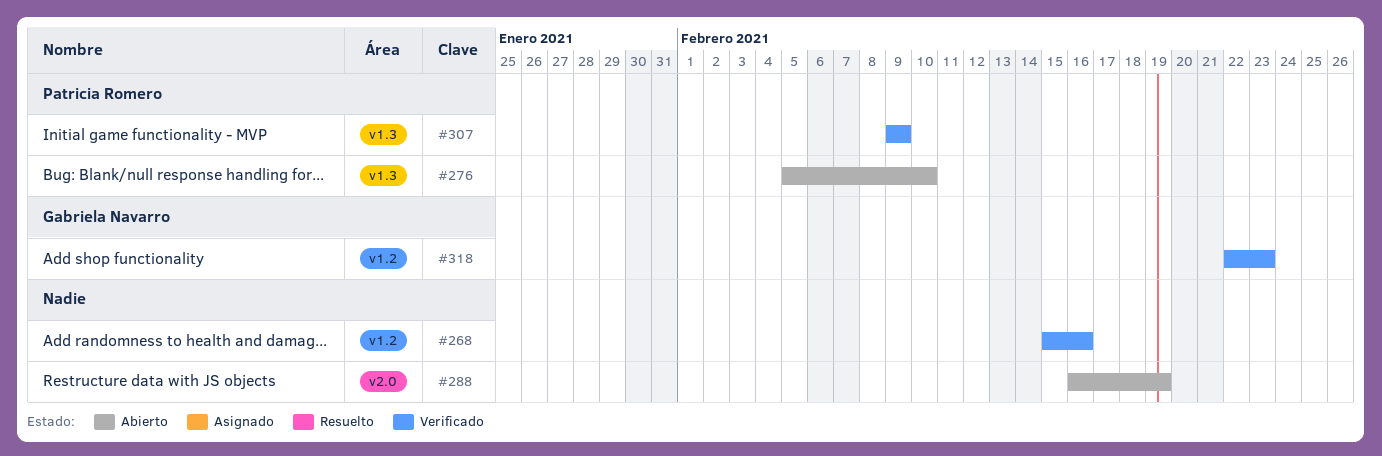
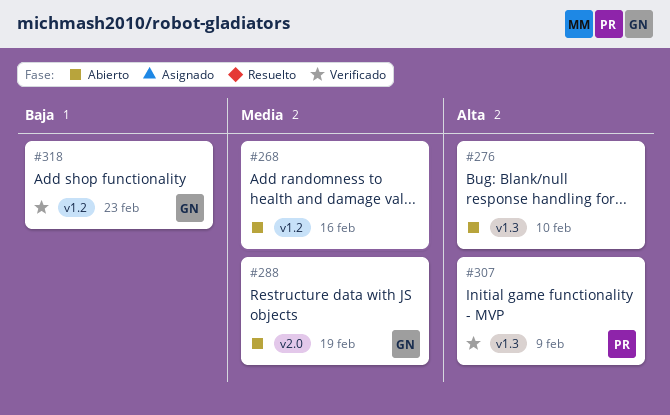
#268, status: Verificado -> Abierto
#276, owner: Patricia Romero -> none
#288, owner: none -> Gabriela Navarro

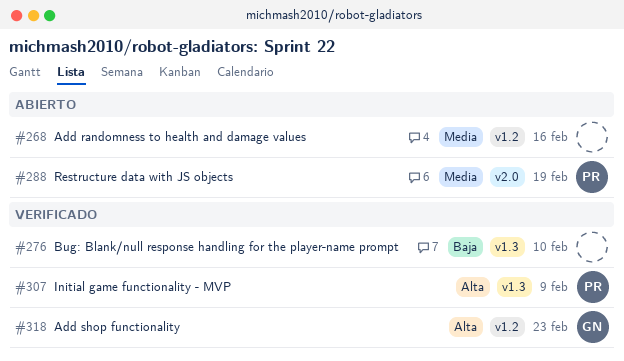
#276, status: Abierto -> Verificado
#276, priority: Alta -> Baja
#288, owner: GN -> PR
#318, priority: Baja -> Alta

